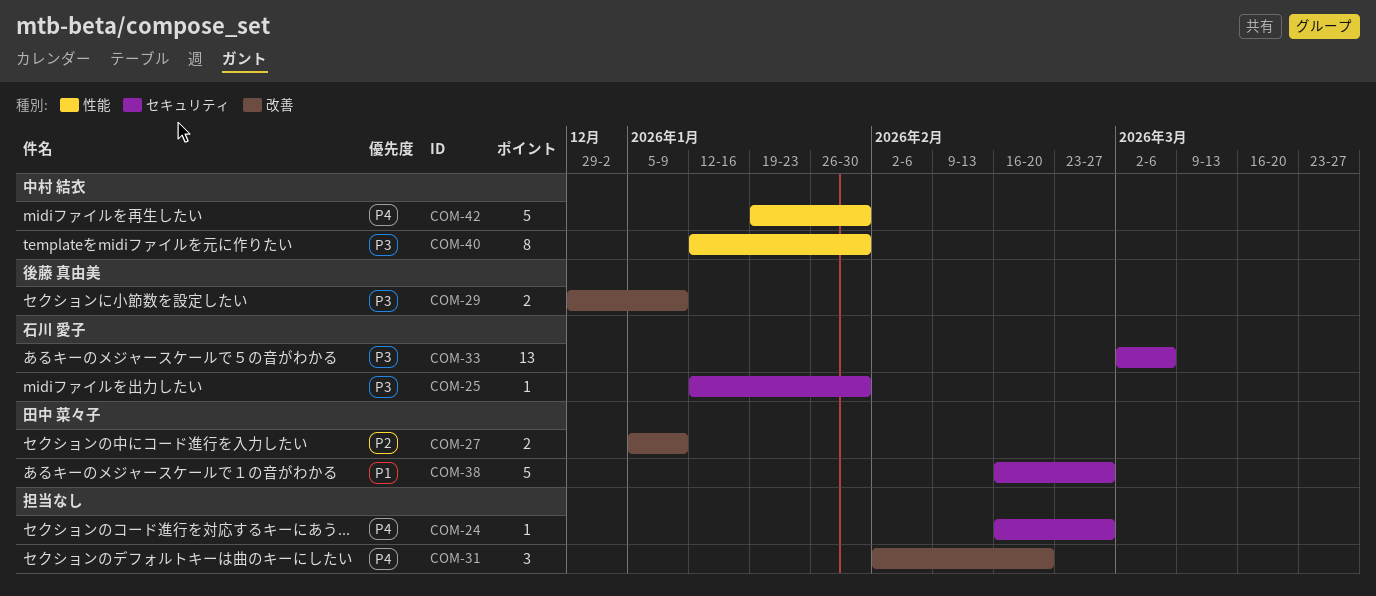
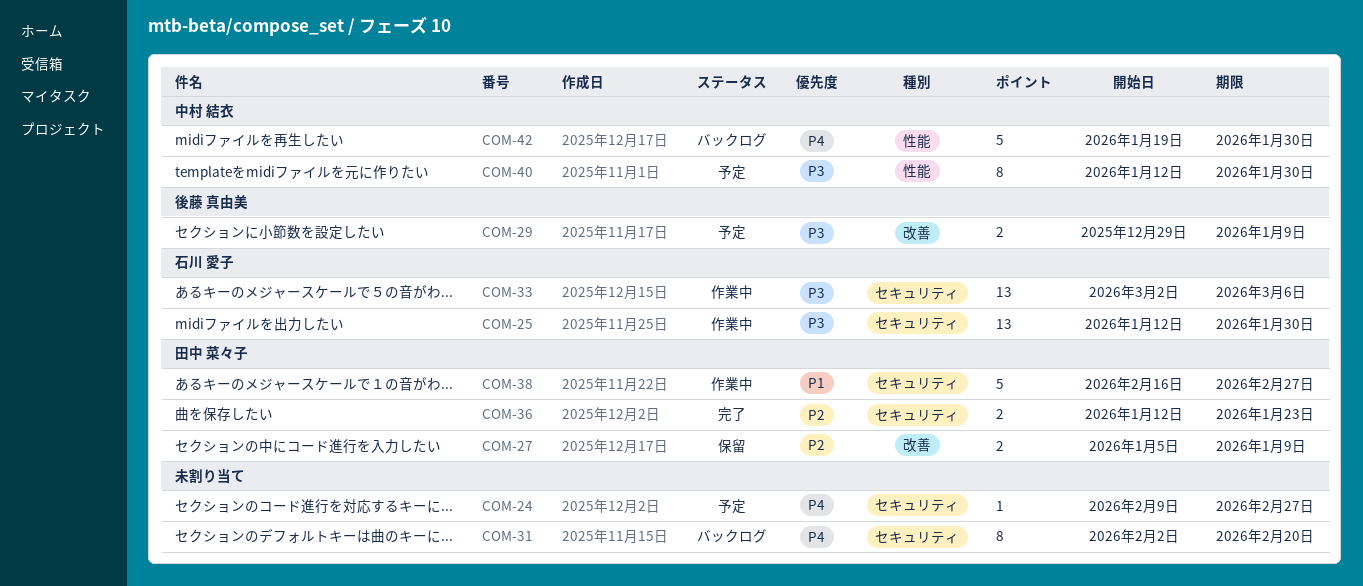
COM-24, start: Feb 16 -> Feb 9
COM-25, estimate: 1 -> 13
COM-31, label: 改善 -> セキュリティ
COM-31, estimate: 3 -> 8
COM-36: none -> present

